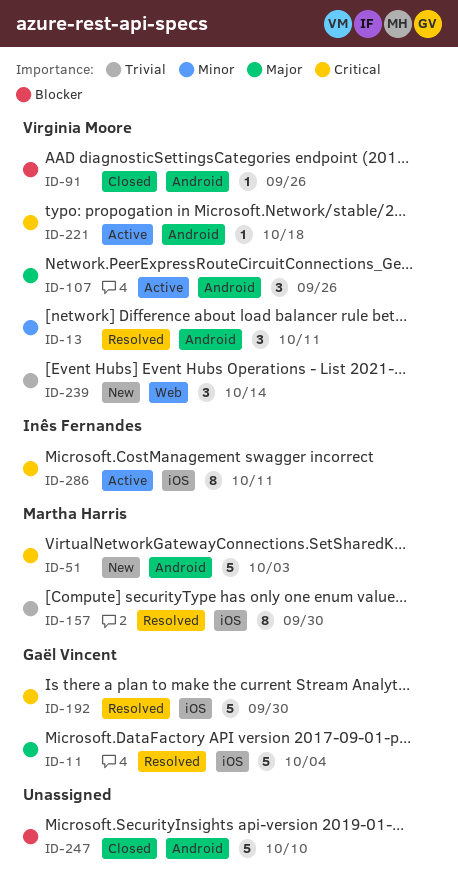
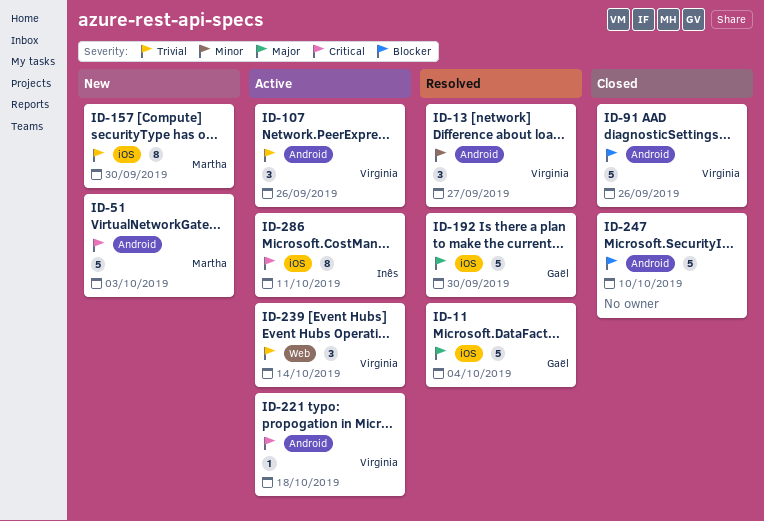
ID-13, due: Oct 11 -> Sep 27
ID-91, estimate: 1 -> 5
ID-107, priority: Major -> Trivial
ID-157, status: Resolved -> New
ID-192, priority: Critical -> Major
ID-239, status: New -> Active

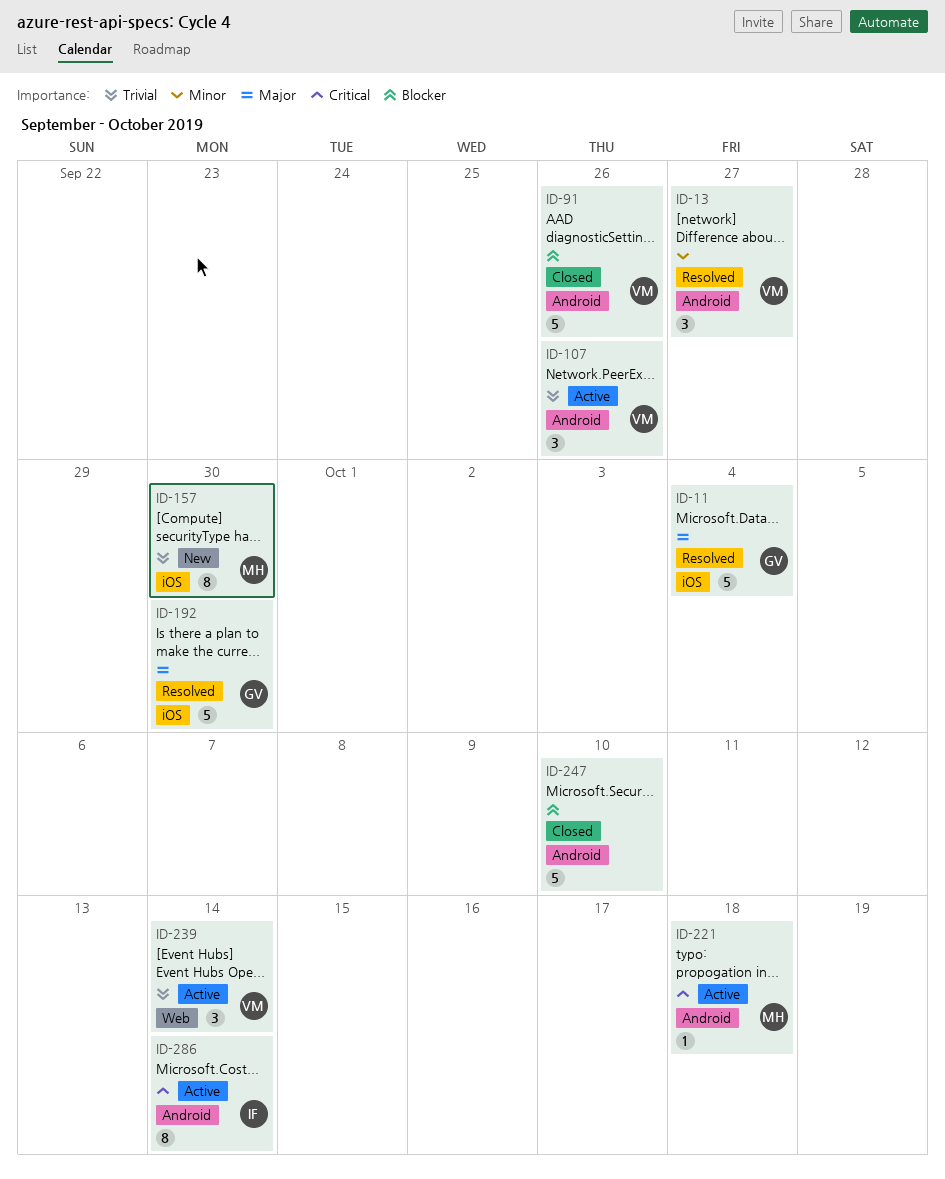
ID-51: present -> none
ID-221, owner: Virginia -> Martha
ID-286, label: iOS -> Android
ID-286, due: Oct 11 -> Oct 14

